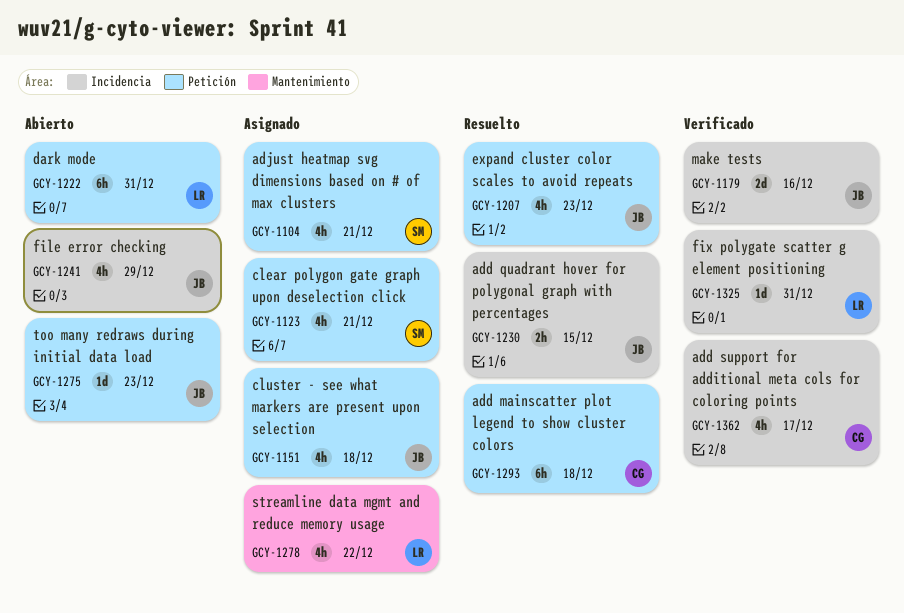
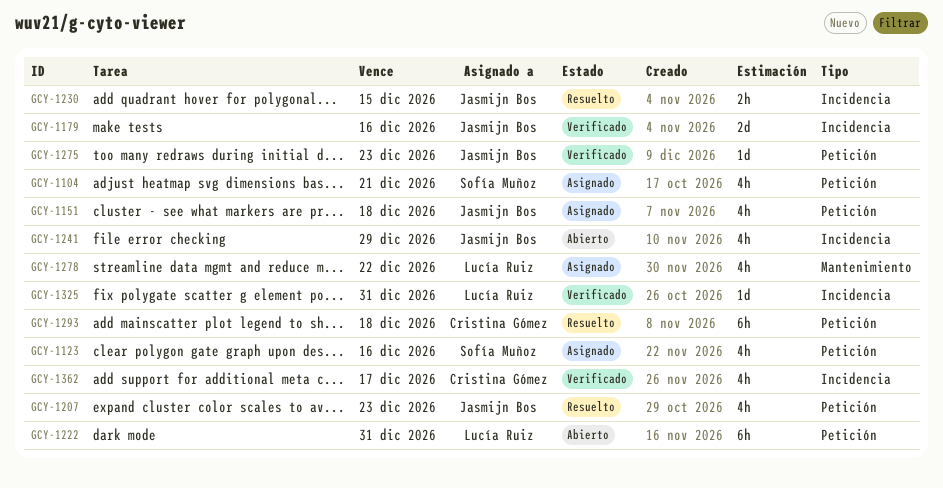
GCY-1123, due: Dec 21 -> Dec 16
GCY-1275, status: Abierto -> Verificado

